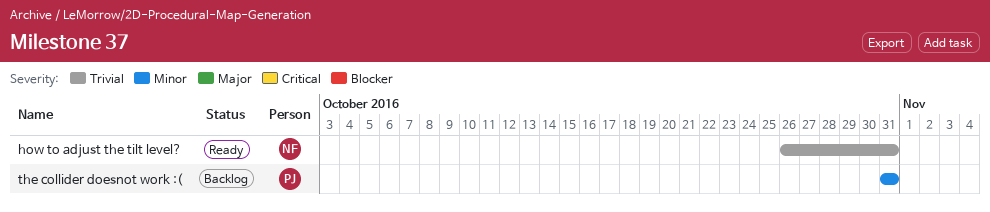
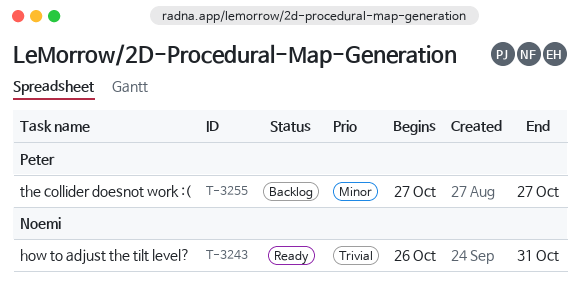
the collider doesnot work :(, start: Oct 31 -> Oct 27
the collider doesnot work :(, due: Oct 31 -> Oct 27

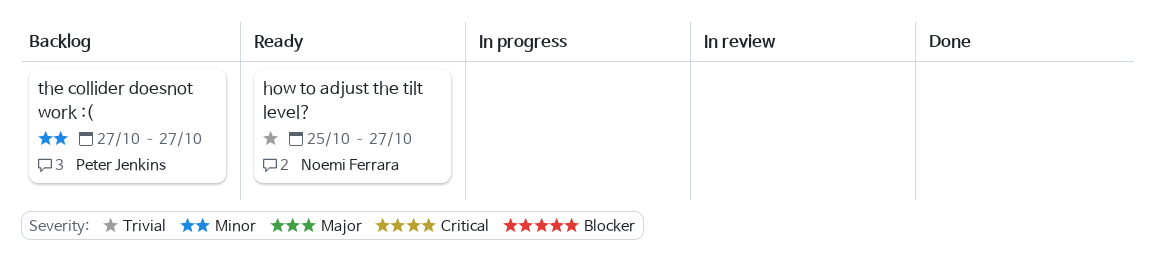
how to adjust the tilt level?, start: Oct 26 -> Oct 25
how to adjust the tilt level?, due: Oct 31 -> Oct 27

